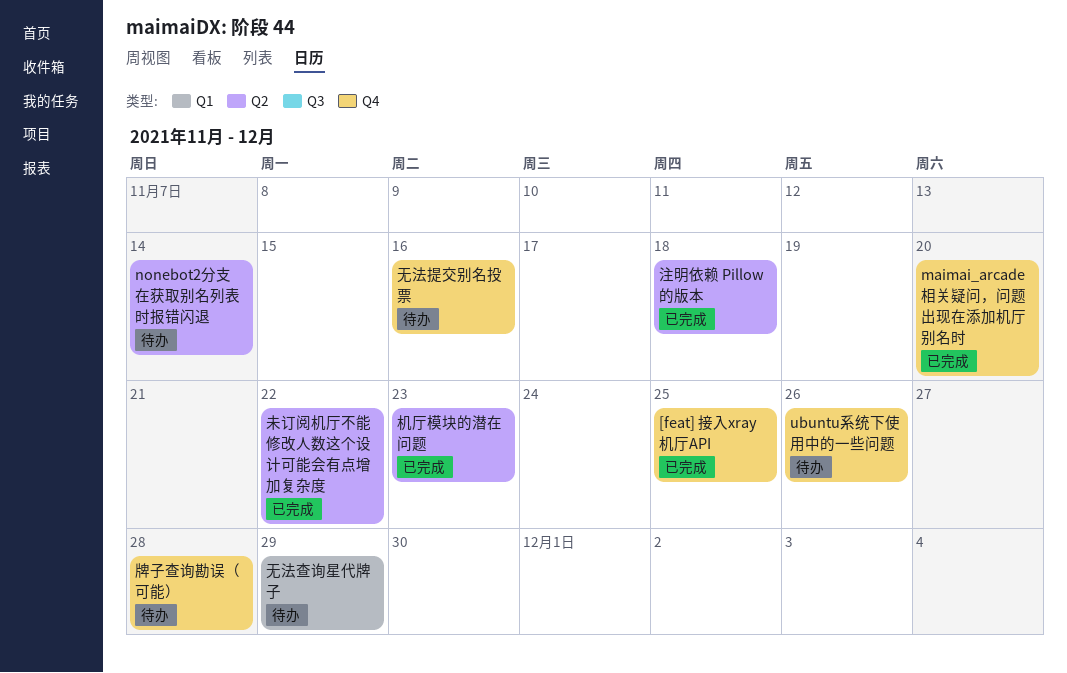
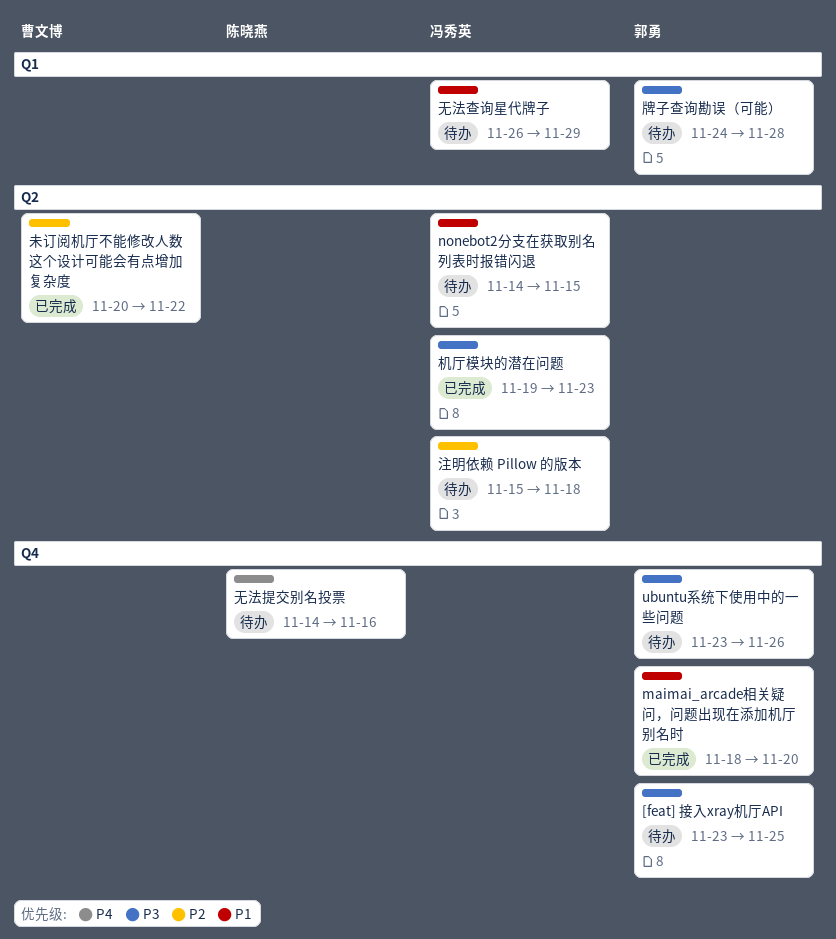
[feat] 接入xray机厅API, status: 已完成 -> 待办
nonebot2分支在获取别名列表时报错闪退, due: Nov 14 -> Nov 15
注明依赖 Pillow 的版本, status: 已完成 -> 待办
牌子查询勘误（可能）, label: Q4 -> Q1

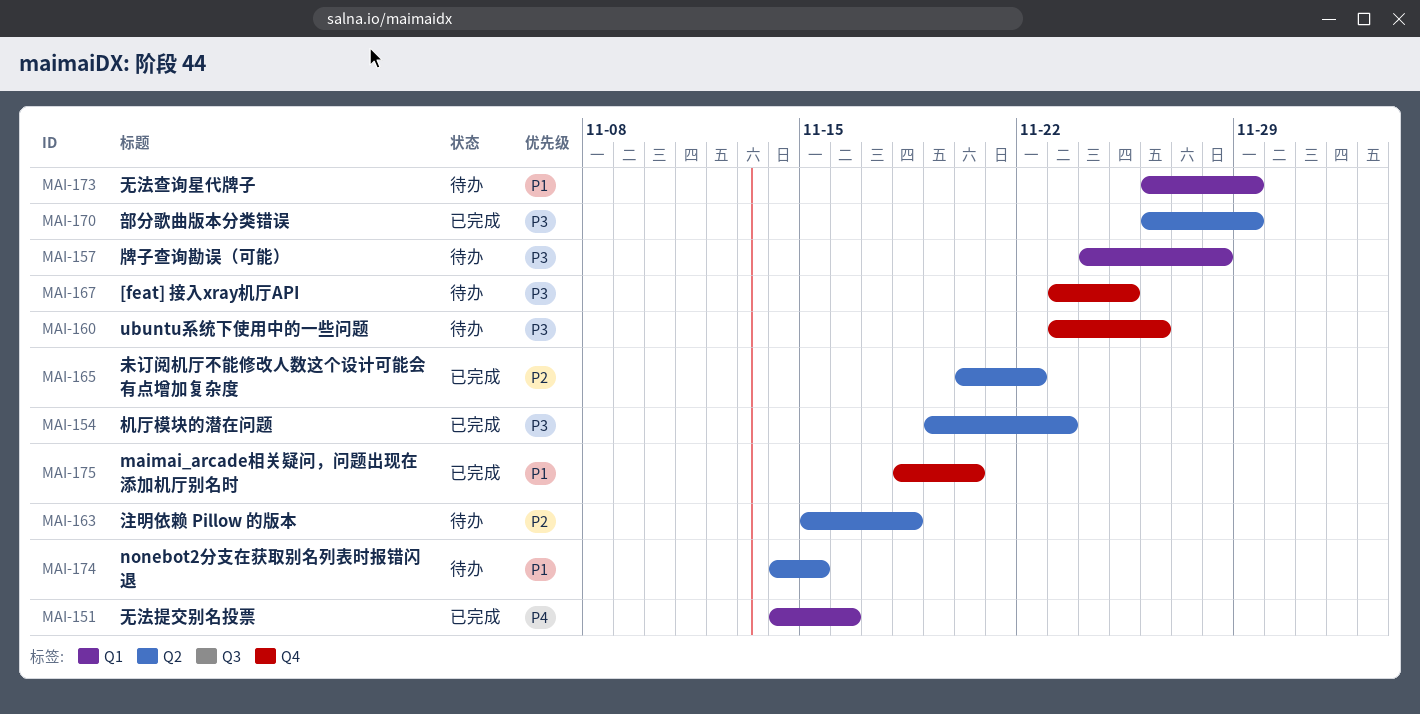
无法提交别名投票, status: 待办 -> 已完成
无法提交别名投票, label: Q4 -> Q1
部分歌曲版本分类错误: none -> present

